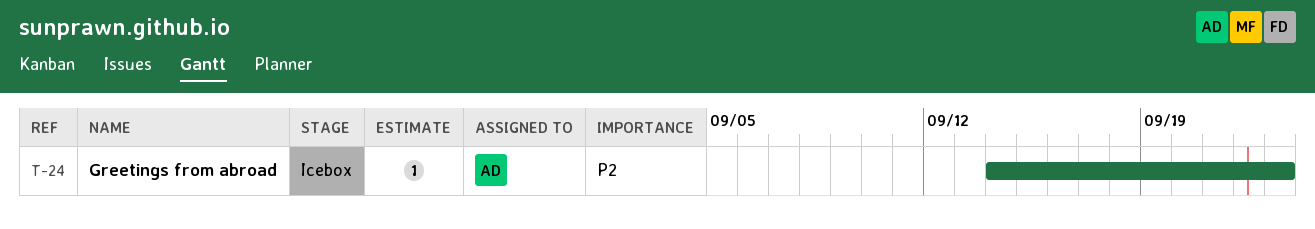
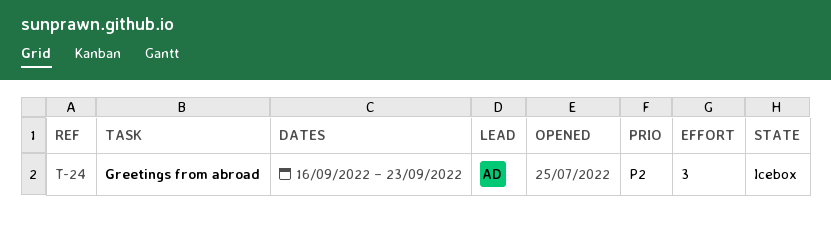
T-24, estimate: 1 -> 3
T-24, start: Sep 14 -> Sep 16

